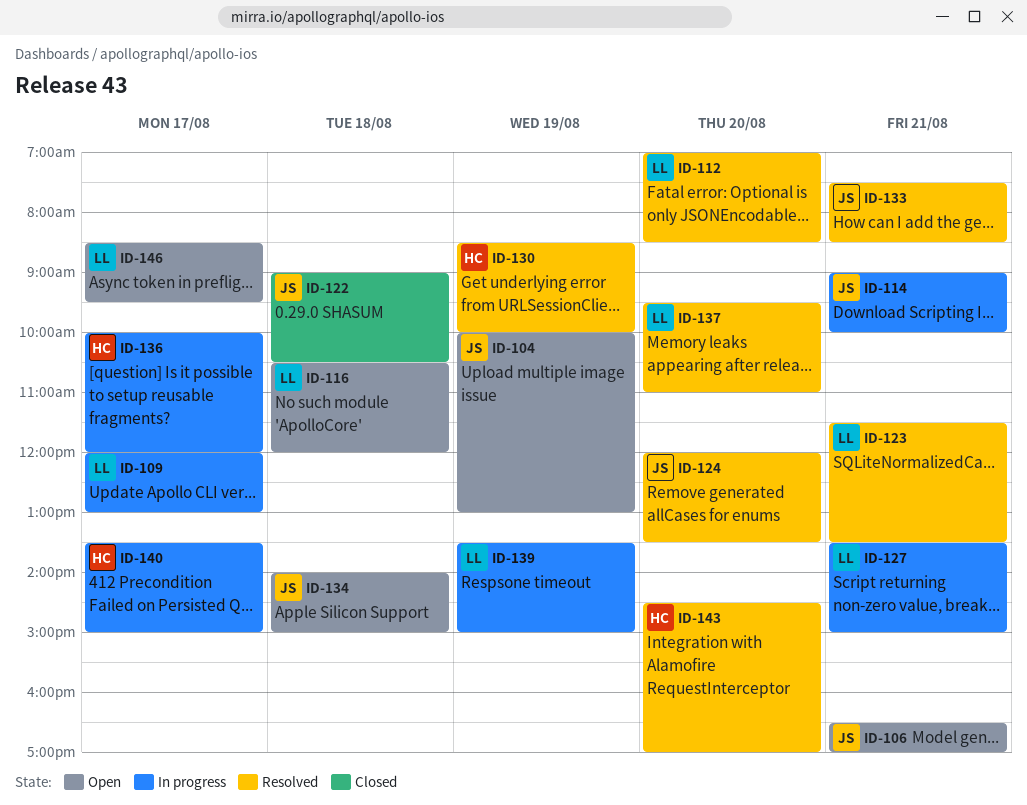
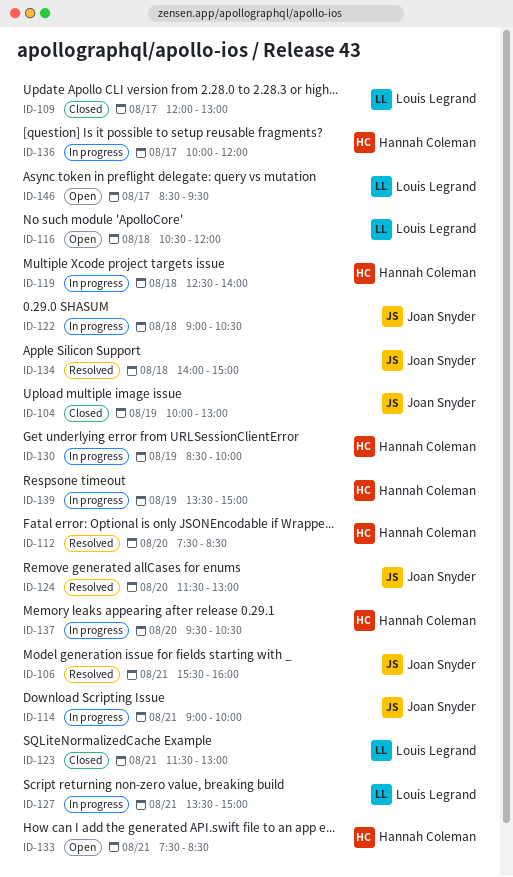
ID-104, status: Open -> Closed
ID-106, status: Open -> Resolved
ID-106, begins: 16:30 -> 15:30
ID-106, ends: 17:00 -> 16:00
ID-109, status: In progress -> Closed
ID-112, owner: Louis Legrand -> Hannah Coleman
ID-112, begins: 07:00 -> 07:30
ID-119: none -> present
ID-122, status: Closed -> In progress
ID-123, status: Resolved -> Closed
ID-123, ends: 13:30 -> 13:00
ID-124, begins: 12:00 -> 11:30
ID-124, ends: 13:30 -> 13:00
ID-130, status: Resolved -> In progress
ID-133, status: Resolved -> Open
ID-133, owner: Joan Snyder -> Hannah Coleman
ID-134, status: Open -> Resolved
ID-137, status: Resolved -> In progress
ID-137, owner: Louis Legrand -> Hannah Coleman
ID-137, ends: 11:00 -> 10:30
ID-139, owner: Louis Legrand -> Hannah Coleman
ID-140: present -> none
ID-143: present -> none

